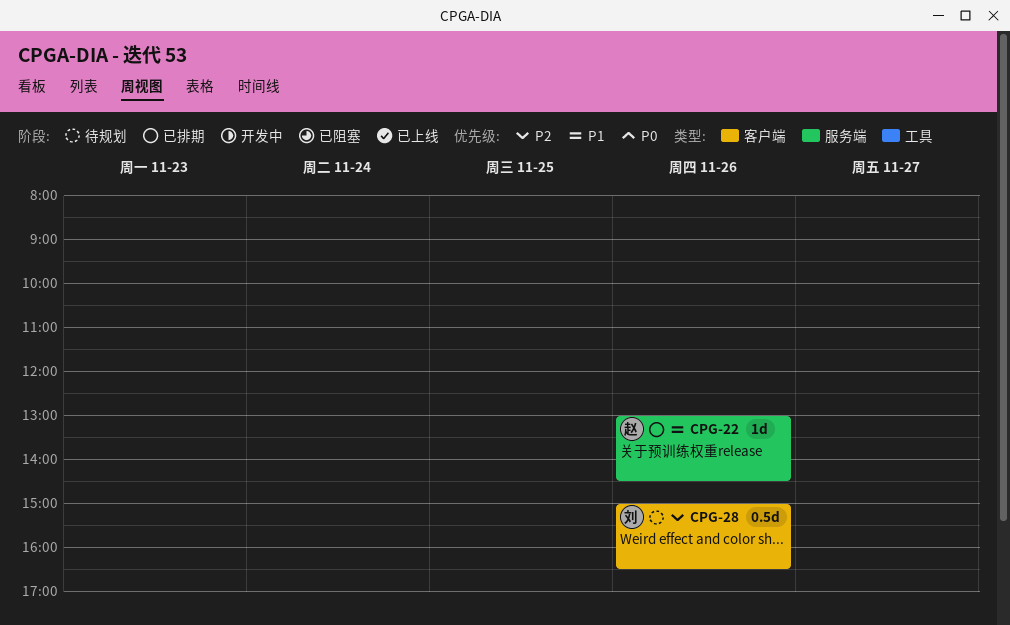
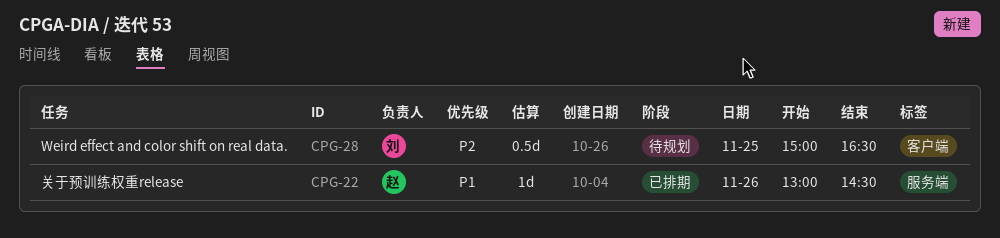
CPG-28, day: Nov 26 -> Nov 25

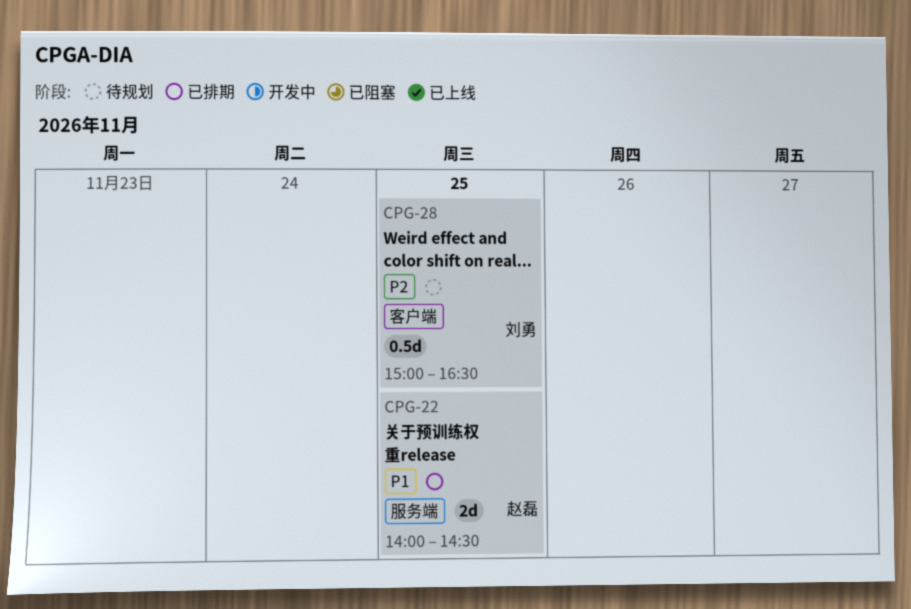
CPG-22, estimate: 1d -> 2d
CPG-22, day: Nov 26 -> Nov 25
CPG-22, begins: 13:00 -> 14:00

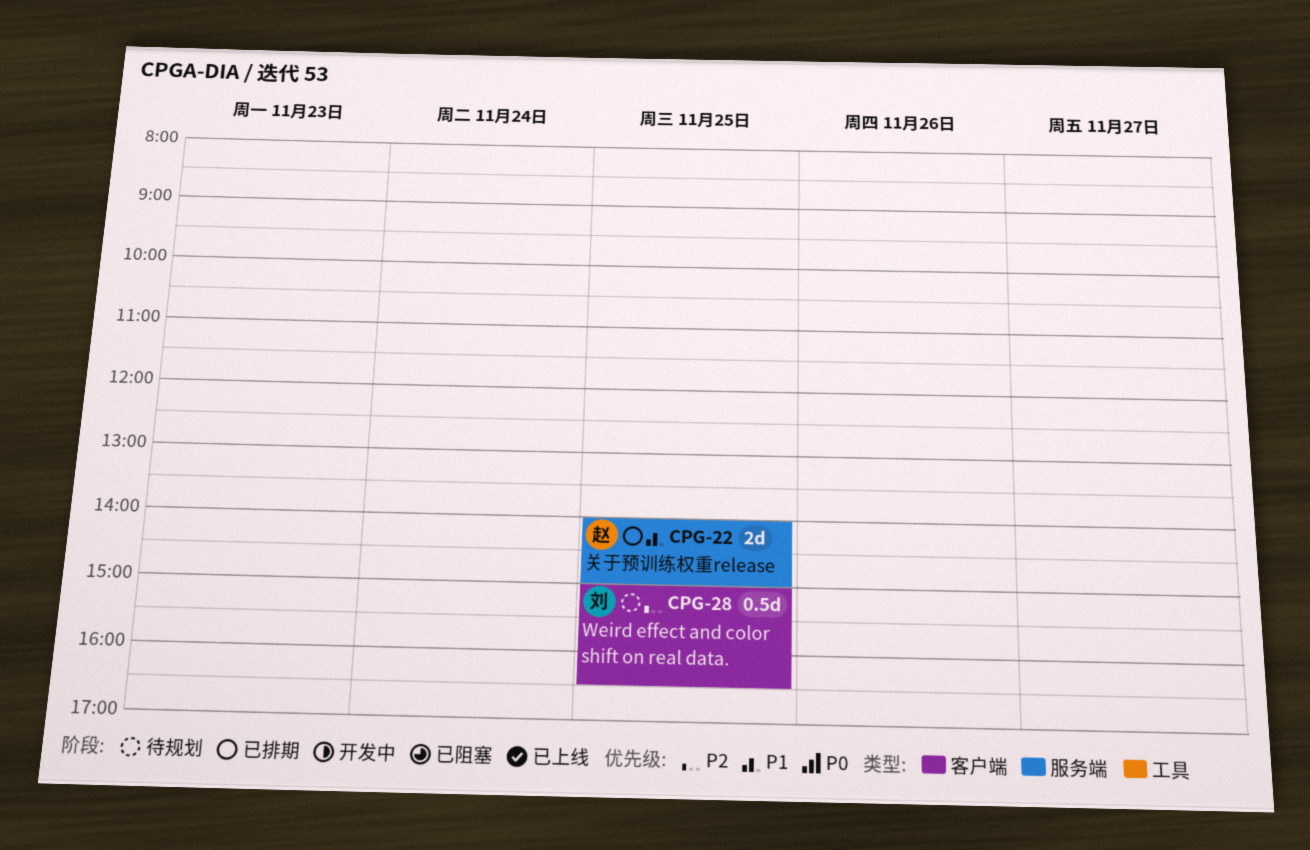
CPG-22, ends: 14:30 -> 15:00

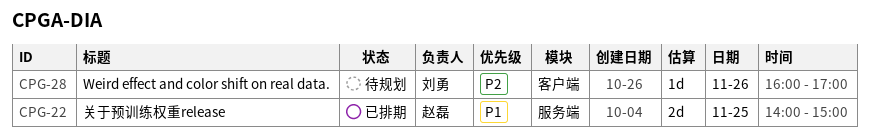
CPG-28, estimate: 0.5d -> 1d
CPG-28, day: Nov 25 -> Nov 26
CPG-28, begins: 15:00 -> 16:00
CPG-28, ends: 16:30 -> 17:00

